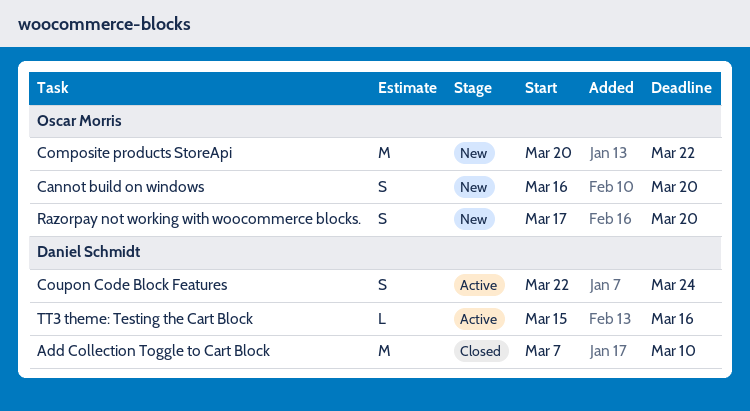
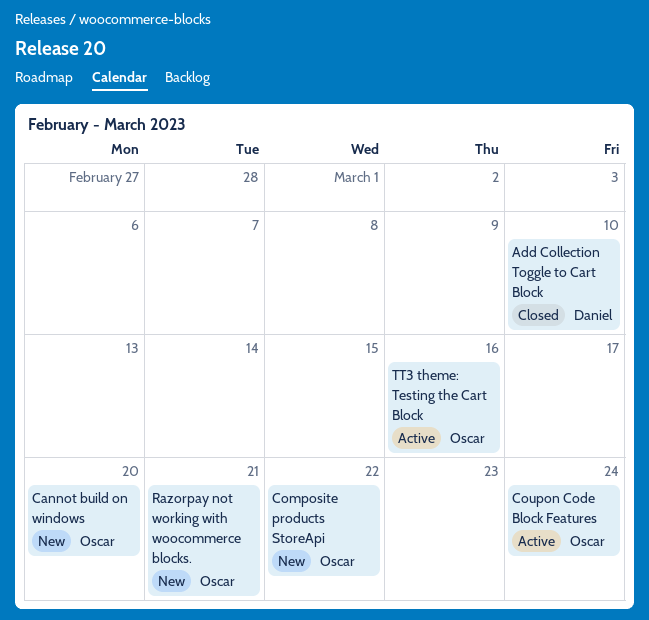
Coupon Code Block Features, owner: Daniel Schmidt -> Oscar Morris
Razorpay not working with woocommerce blocks., due: Mar 20 -> Mar 21
TT3 theme: Testing the Cart Block, owner: Daniel Schmidt -> Oscar Morris

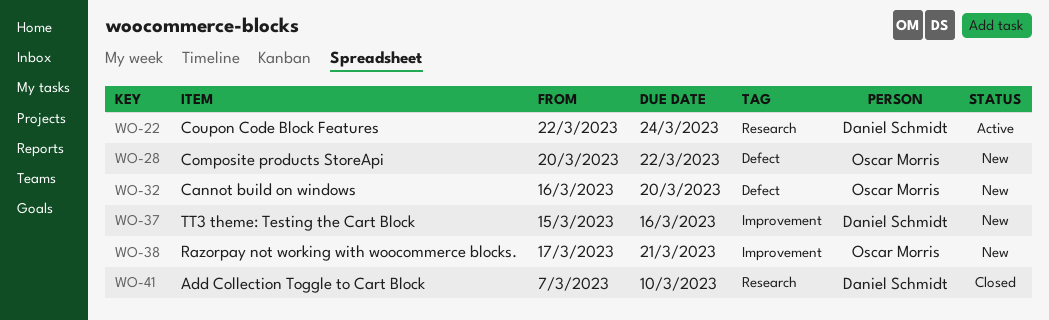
Coupon Code Block Features, owner: Oscar Morris -> Daniel Schmidt
TT3 theme: Testing the Cart Block, status: Active -> New
TT3 theme: Testing the Cart Block, owner: Oscar Morris -> Daniel Schmidt

